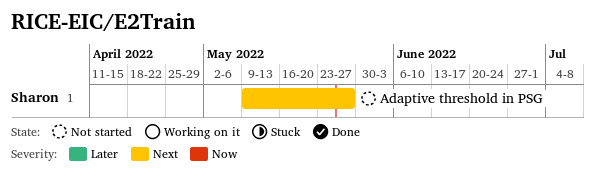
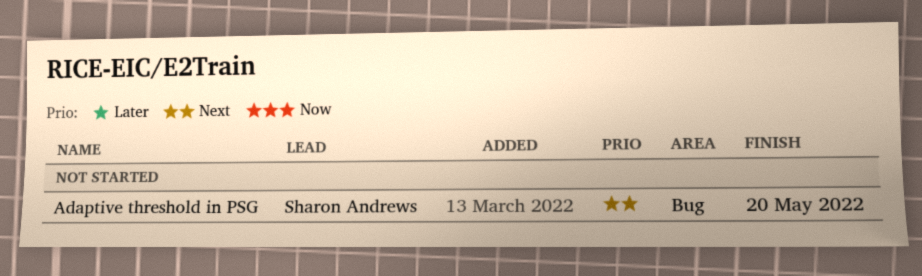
Adaptive threshold in PSG, due: May 27 -> May 20

